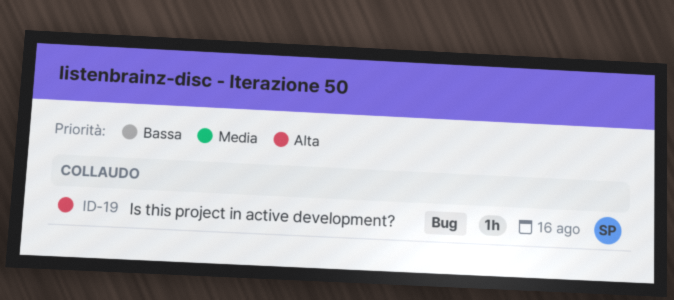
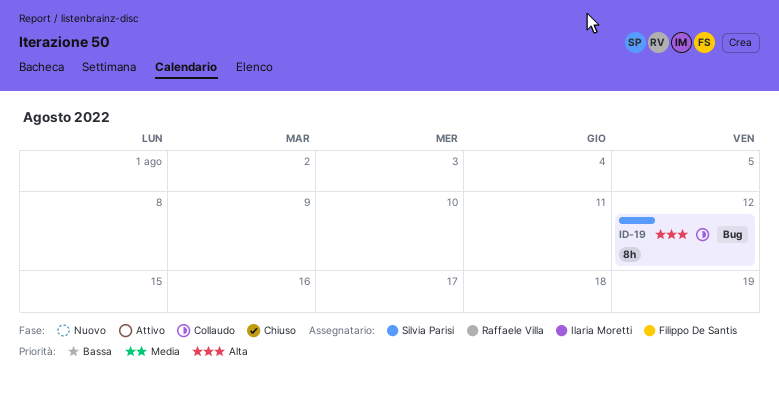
ID-19, estimate: 1h -> 8h
ID-19, due: Aug 16 -> Aug 12

